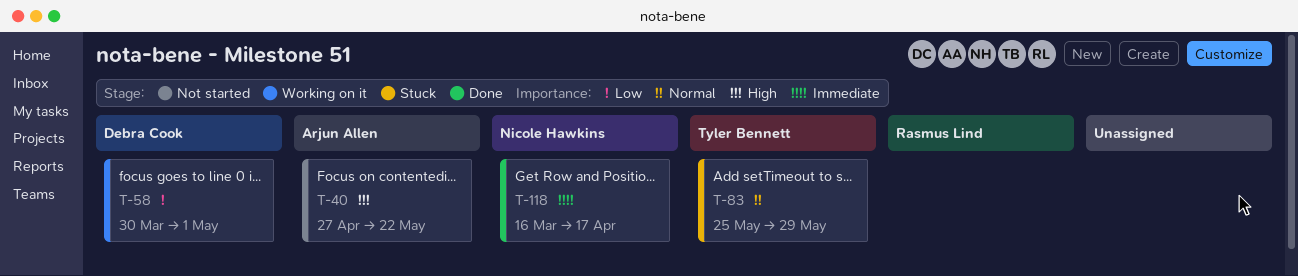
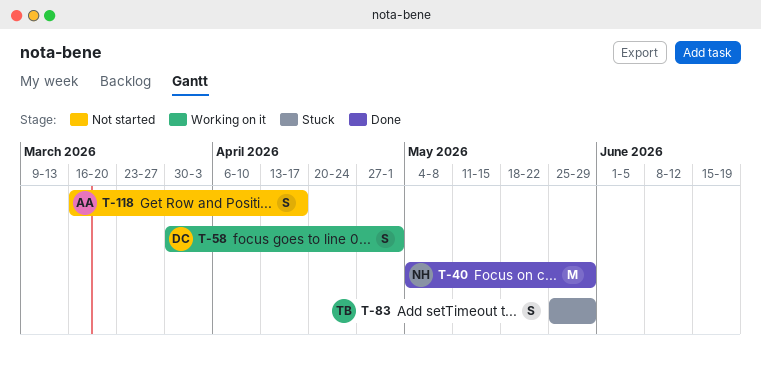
T-40, status: Not started -> Done
T-40, owner: Arjun Allen -> Nicole Hawkins
T-40, start: Apr 27 -> May 4
T-40, due: May 22 -> May 29
T-118, status: Done -> Not started
T-118, owner: Nicole Hawkins -> Arjun Allen

